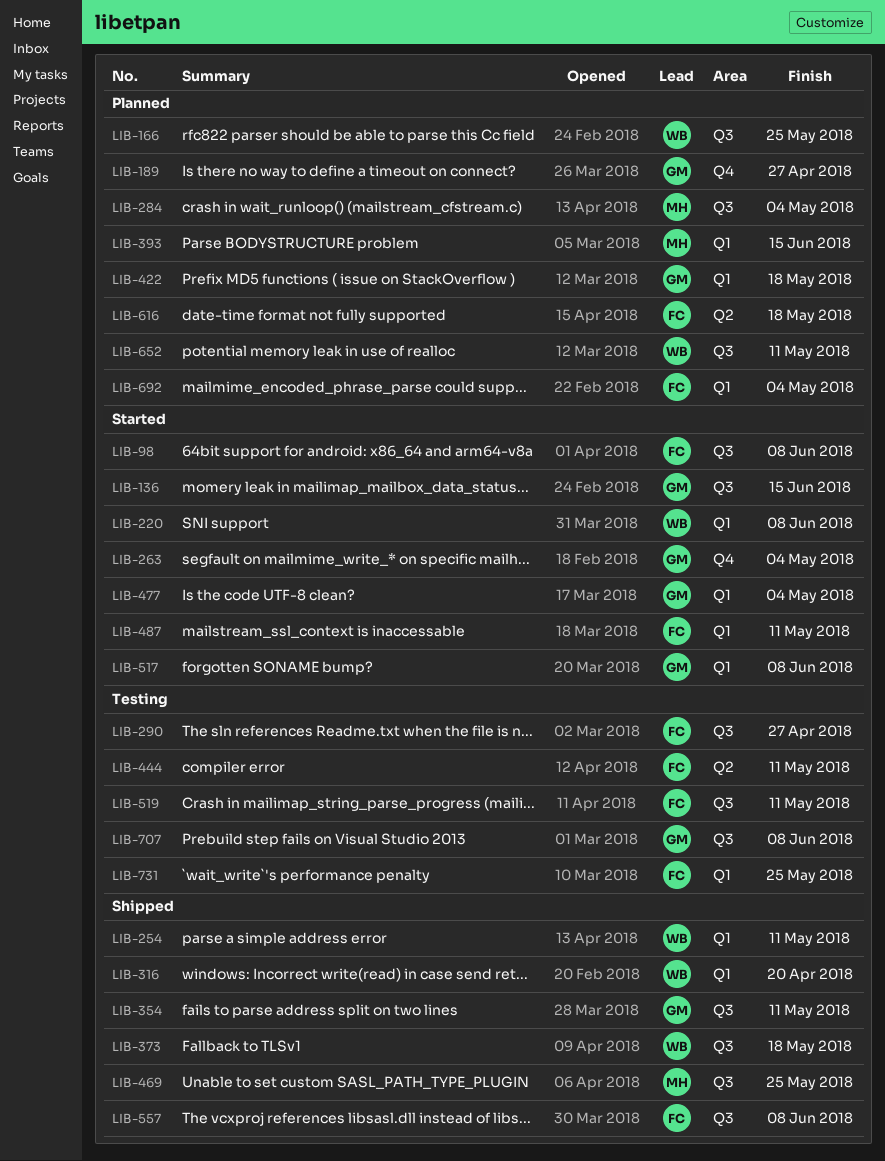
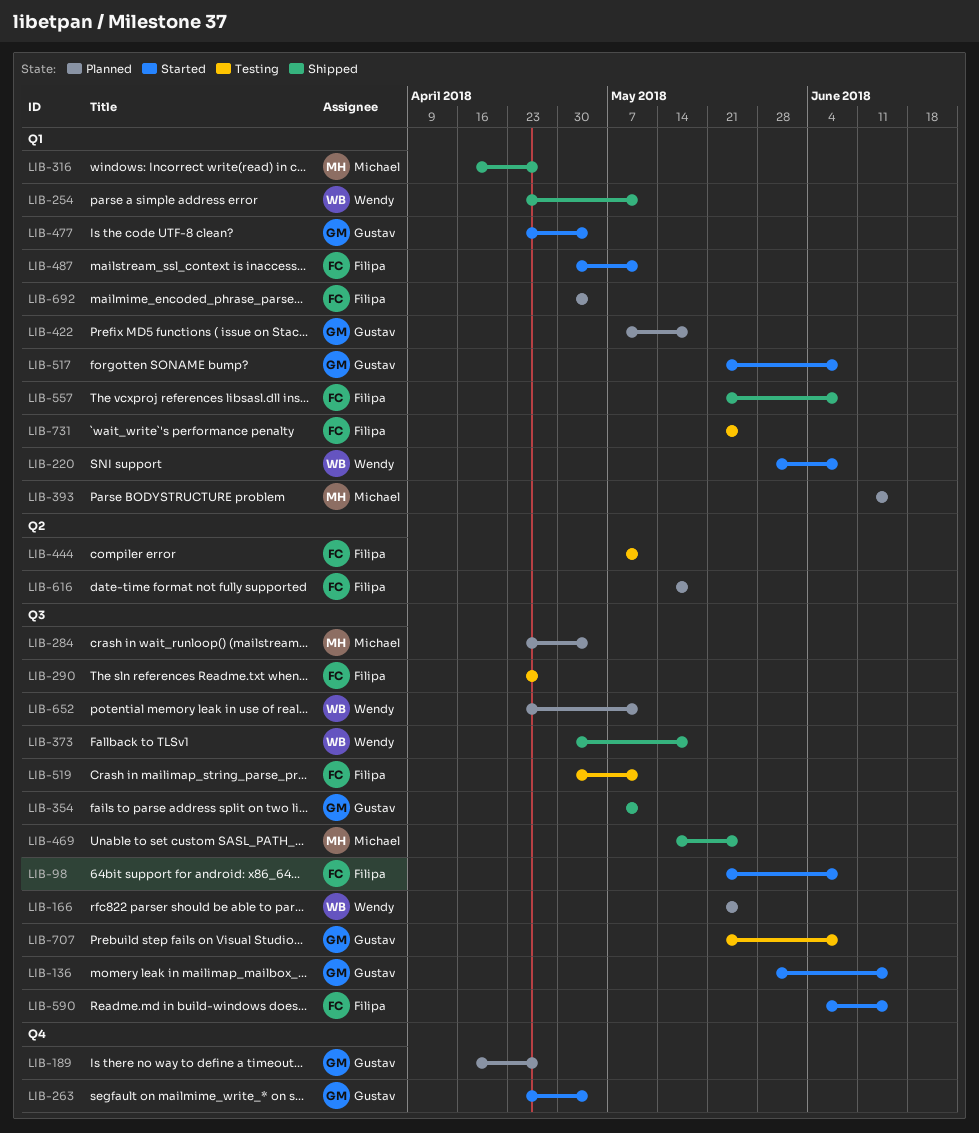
LIB-316, owner: Wendy -> Michael
LIB-316, due: Apr 20 -> Apr 27
LIB-557, label: Q3 -> Q1
LIB-590: none -> present

